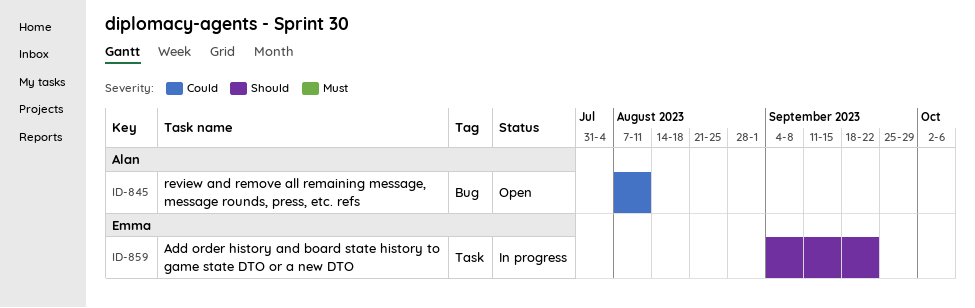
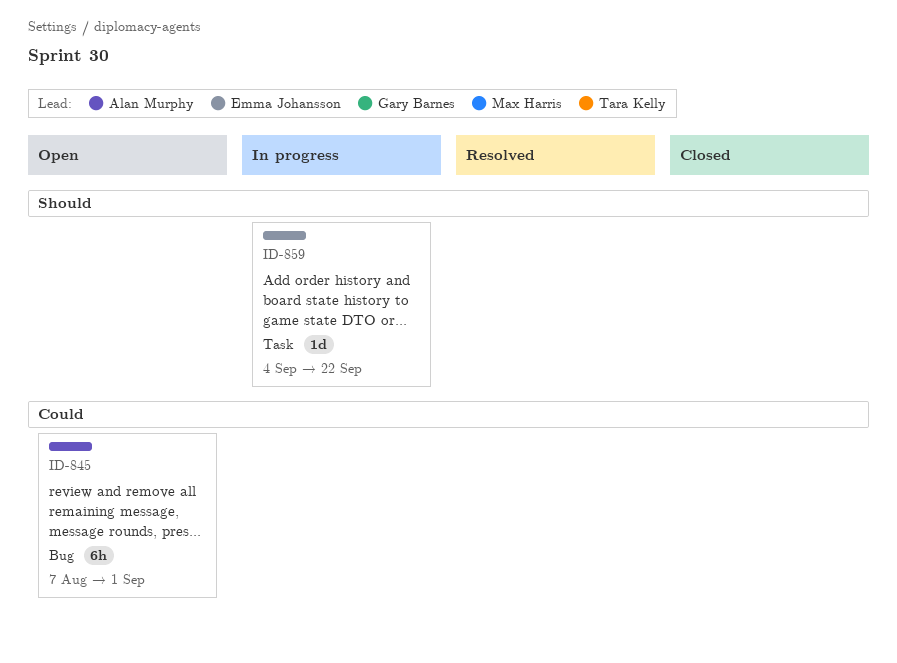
ID-845, due: Aug 11 -> Sep 1

